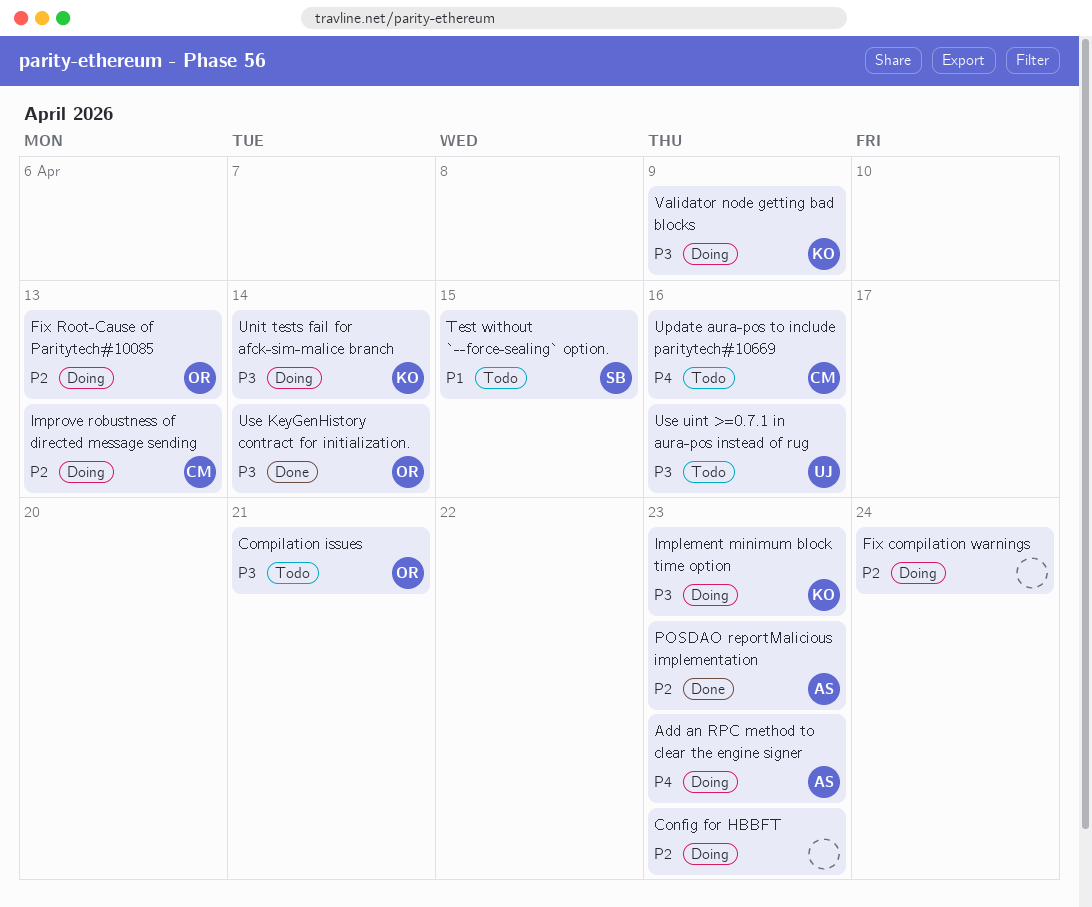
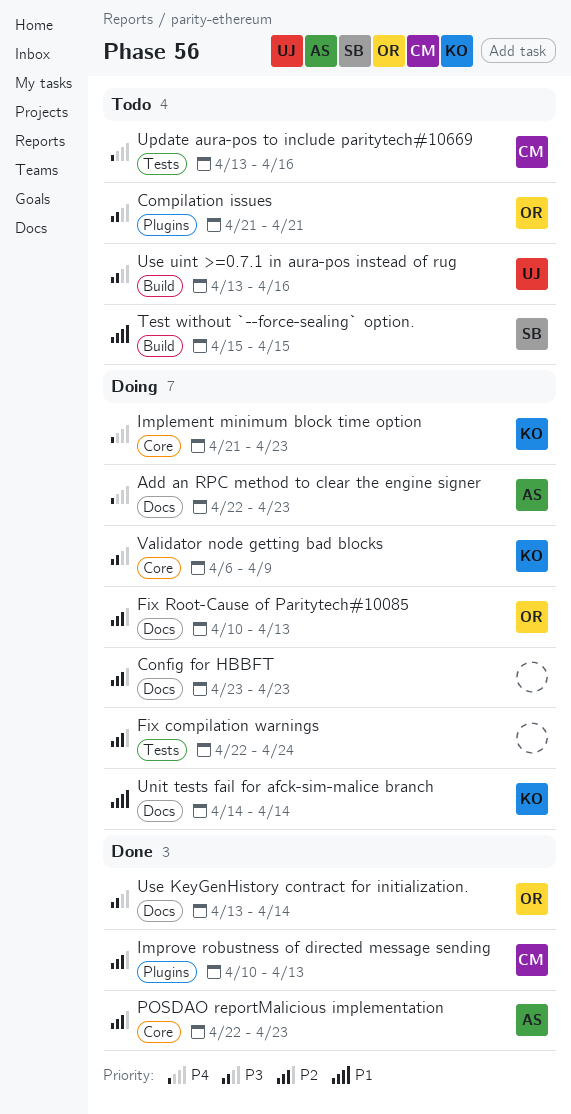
Implement minimum block time option, priority: P3 -> P4
Improve robustness of directed message sending, status: Doing -> Done
Unit tests fail for afck-sim-malice branch, priority: P3 -> P1

